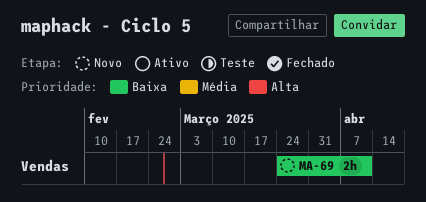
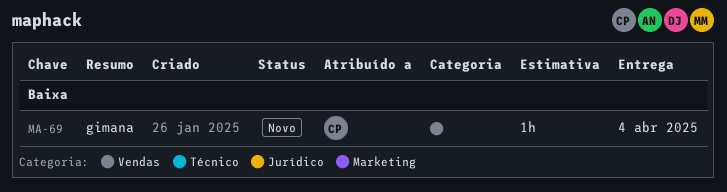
MA-69, estimate: 2h -> 1h
MA-69, due: Apr 11 -> Apr 4

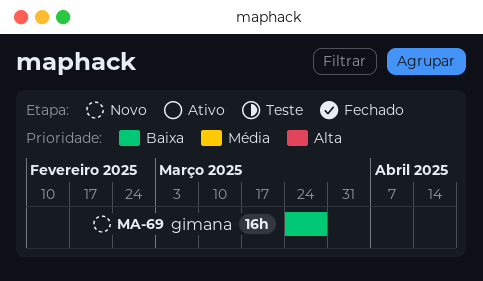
MA-69, estimate: 1h -> 16h
MA-69, due: Apr 4 -> Mar 28

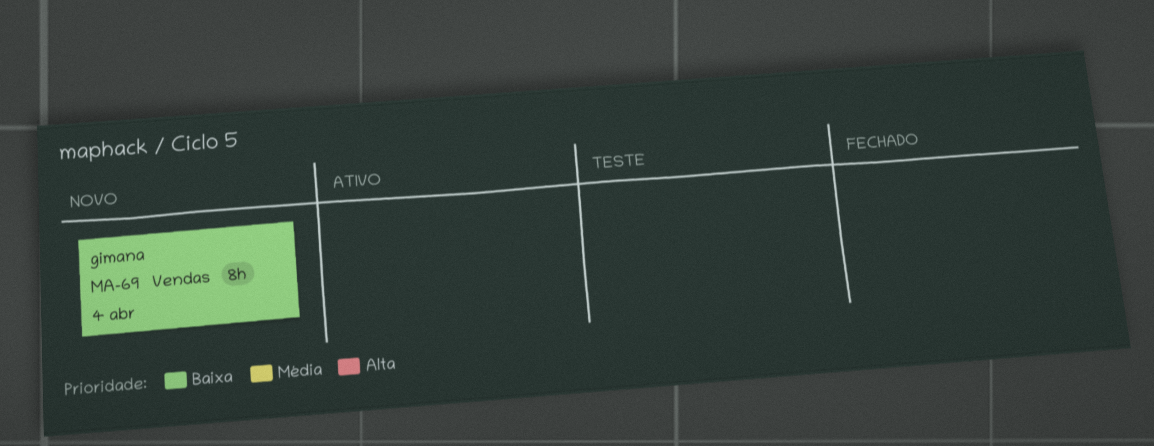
MA-69, estimate: 16h -> 8h
MA-69, due: Mar 28 -> Apr 4

